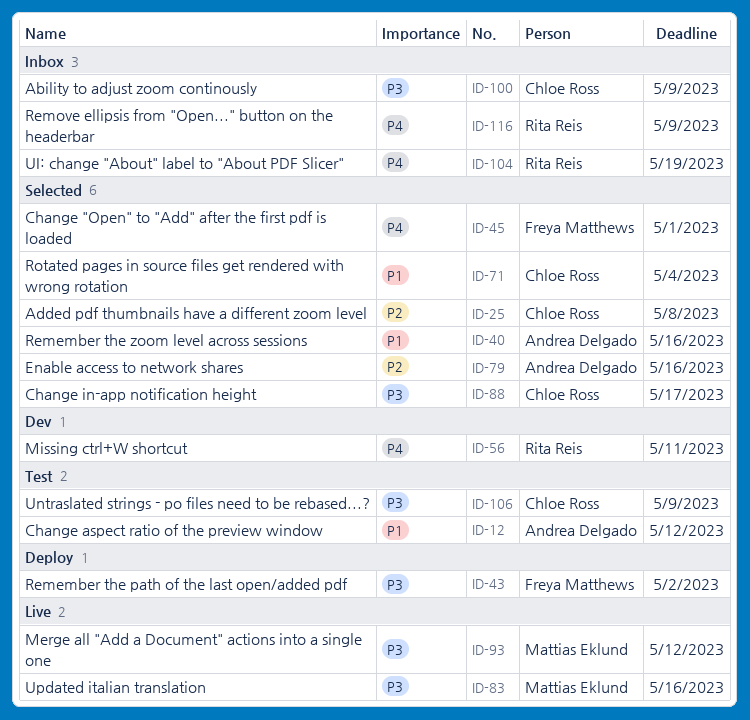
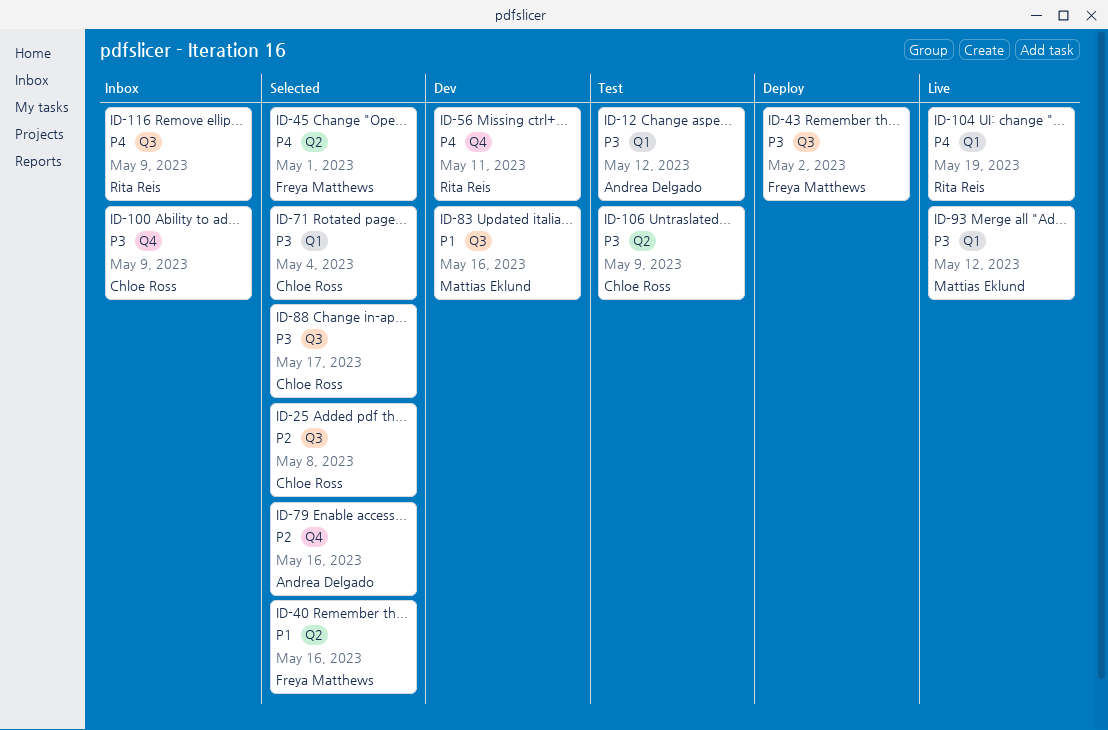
ID-12, priority: P1 -> P3
ID-40, owner: Andrea Delgado -> Freya Matthews
ID-71, priority: P1 -> P3
ID-83, status: Live -> Dev
ID-83, priority: P3 -> P1
ID-104, status: Inbox -> Live

